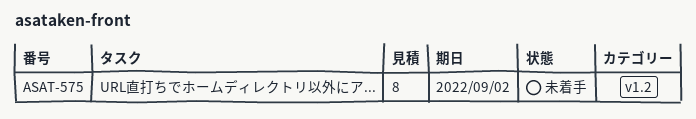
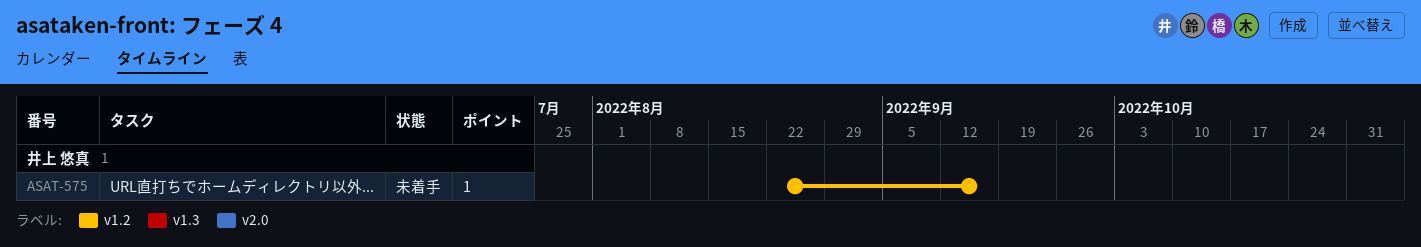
ASAT-575, estimate: 8 -> 1
ASAT-575, due: Sep 2 -> Sep 16

